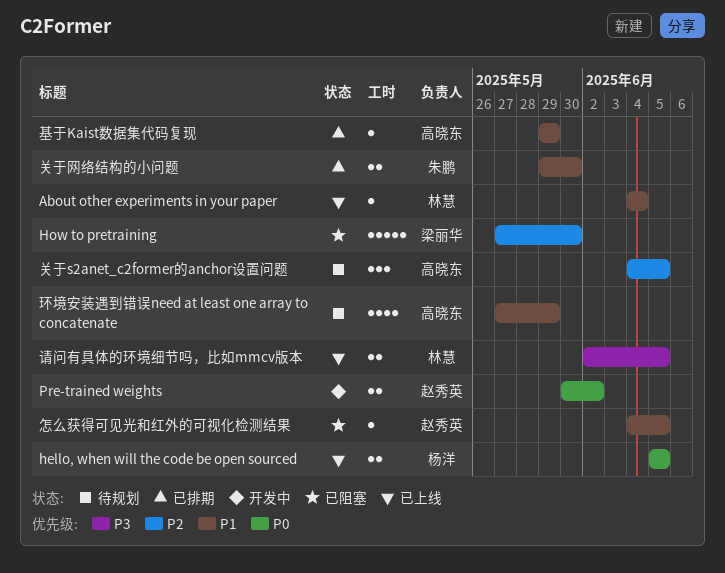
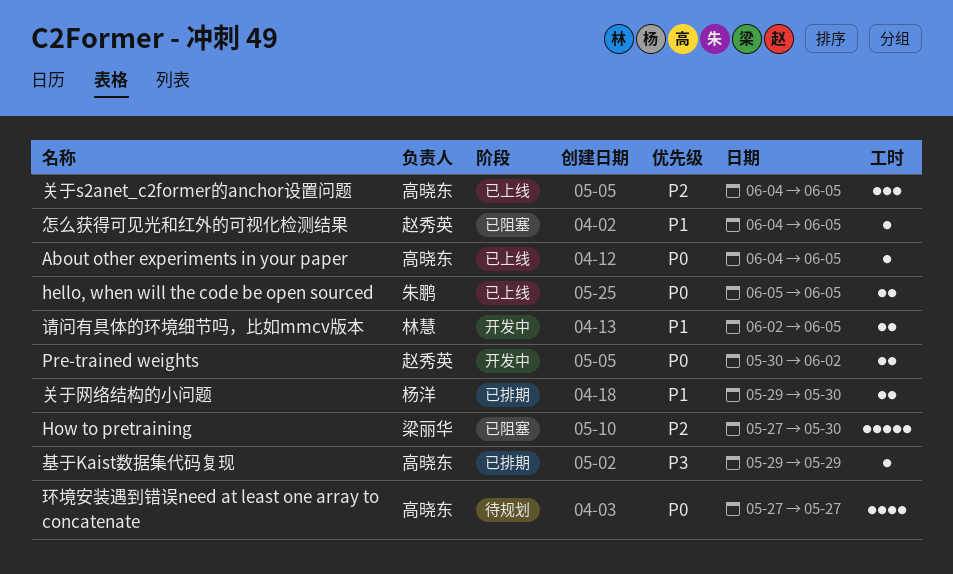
About other experiments in your paper, owner: 林慧 -> 高晓东
About other experiments in your paper, priority: P1 -> P0
About other experiments in your paper, due: Jun 4 -> Jun 5
hello, when will the code be open sourced, owner: 杨洋 -> 朱鹏
关于s2anet_c2former的anchor设置问题, status: 待规划 -> 已上线
关于网络结构的小问题, owner: 朱鹏 -> 杨洋
基于Kaist数据集代码复现, priority: P1 -> P3
环境安装遇到错误need at least one array to concatenate, priority: P1 -> P0
环境安装遇到错误need at least one array to concatenate, due: May 29 -> May 27
请问有具体的环境细节吗，比如mmcv版本, status: 已上线 -> 开发中
请问有具体的环境细节吗，比如mmcv版本, priority: P3 -> P1

